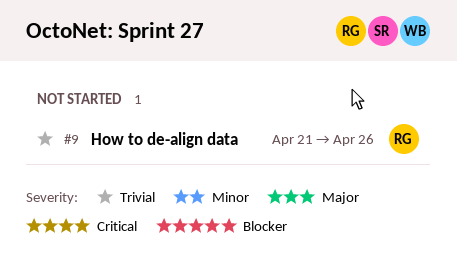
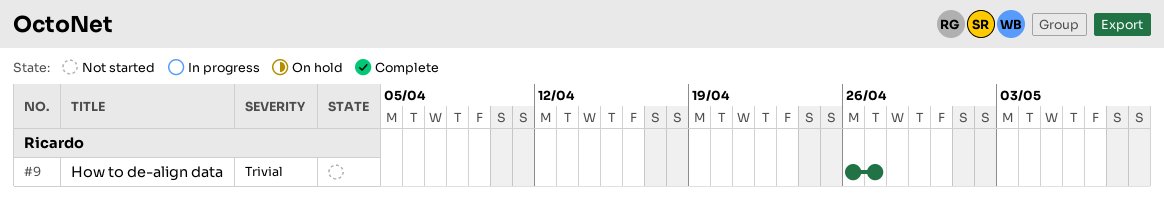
#9, start: Apr 21 -> Apr 26
#9, due: Apr 26 -> Apr 27

